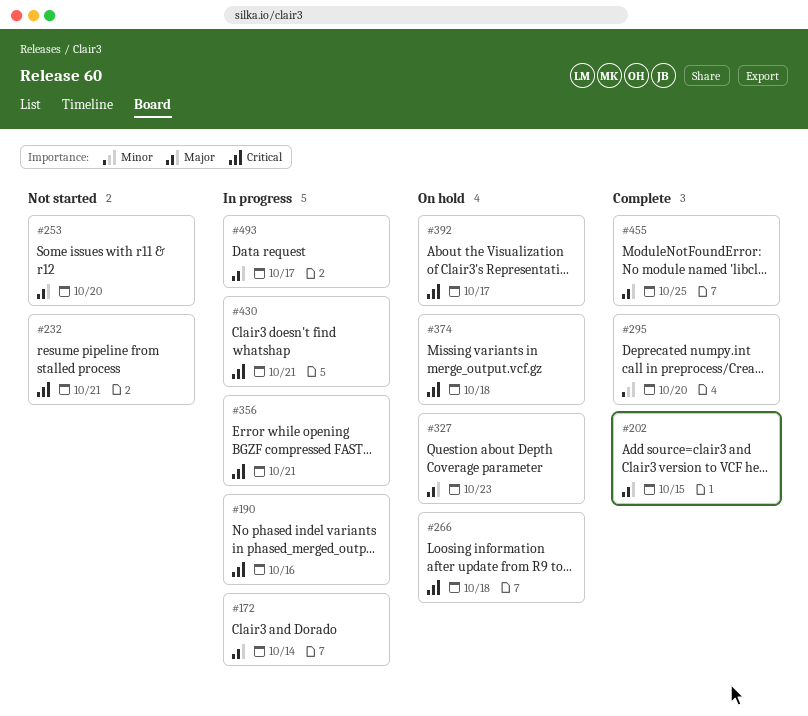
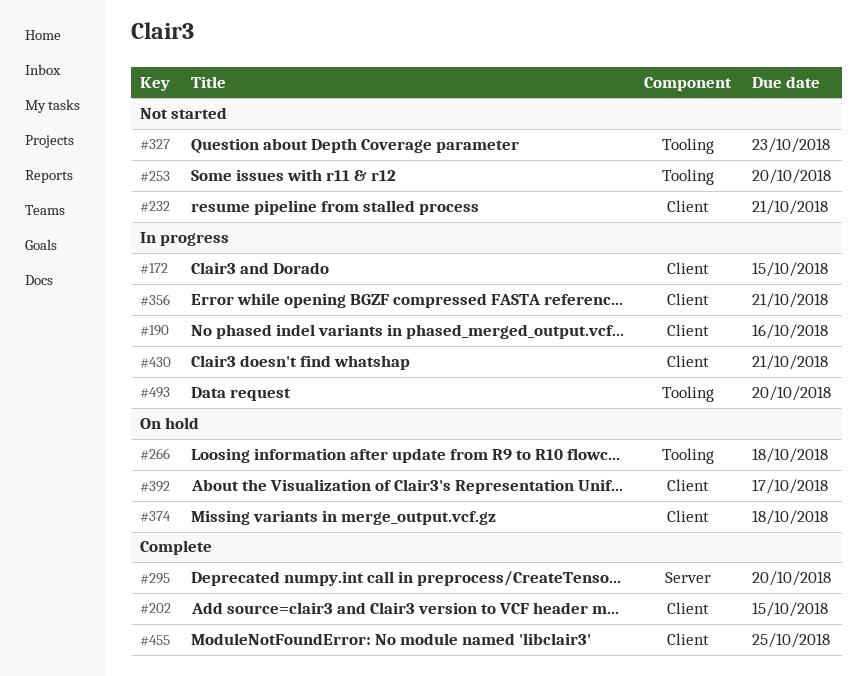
#172, due: Oct 14 -> Oct 15
#327, status: On hold -> Not started
#493, due: Oct 17 -> Oct 20

